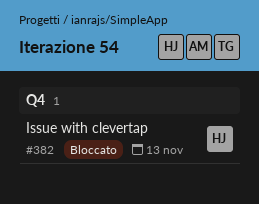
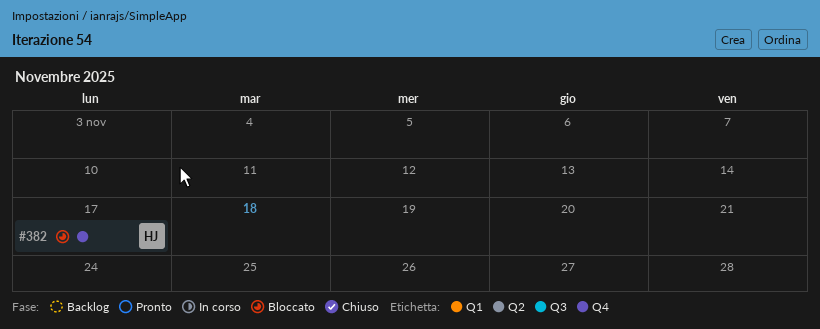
#382, due: Nov 13 -> Nov 17

